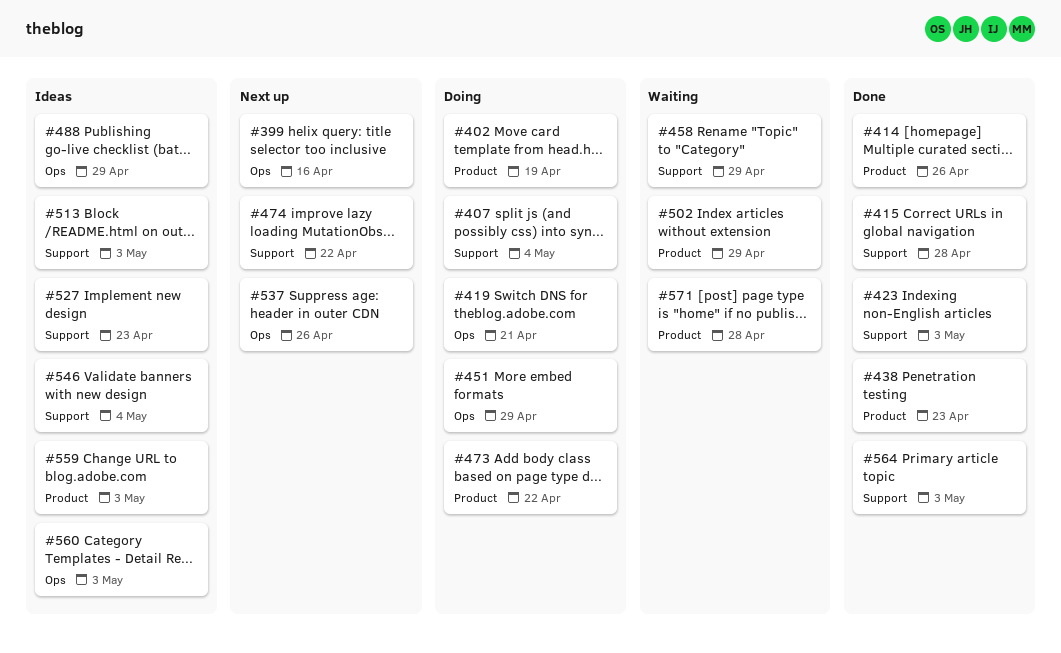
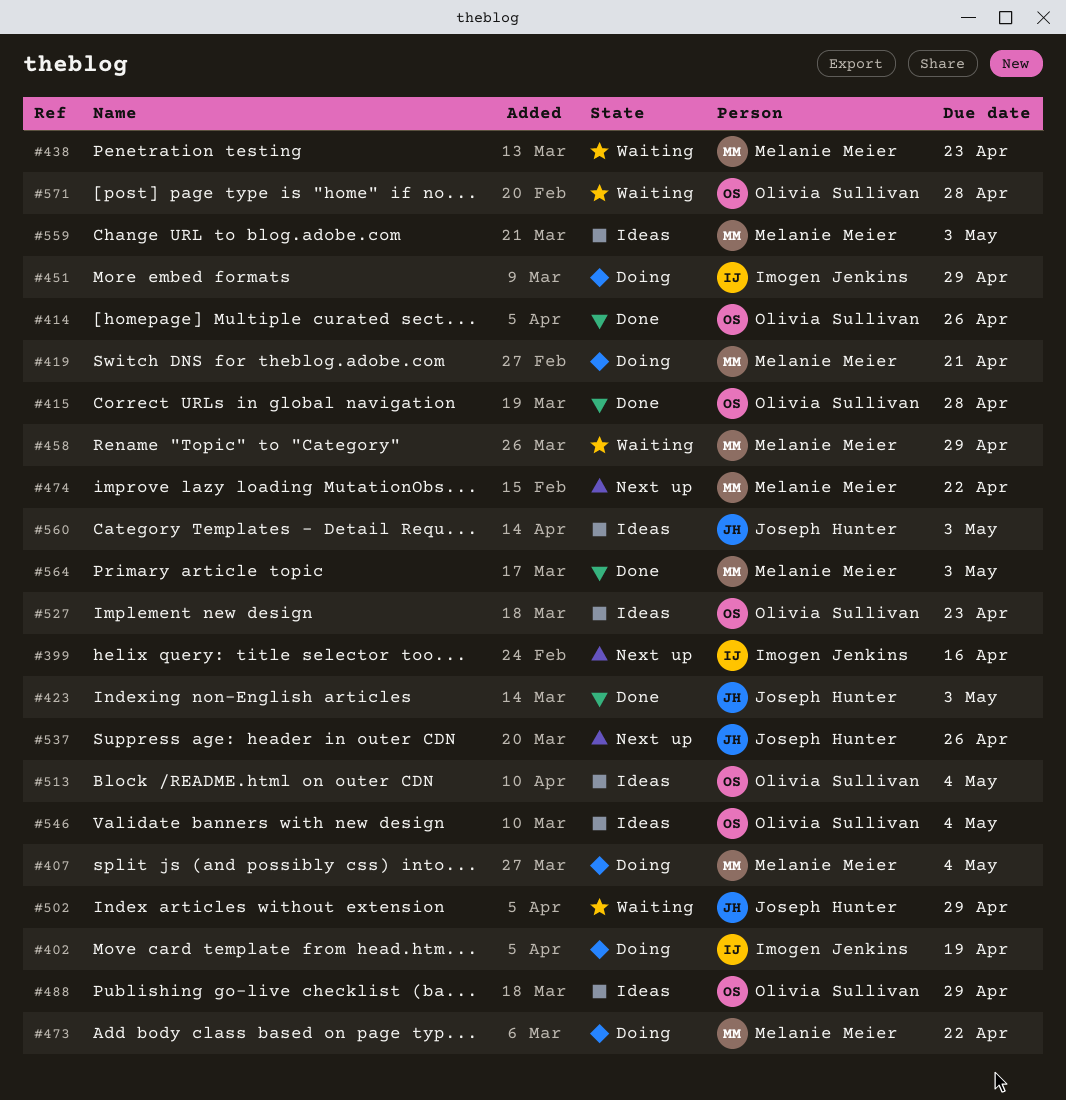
#438, status: Done -> Waiting
#513, due: May 3 -> May 4

